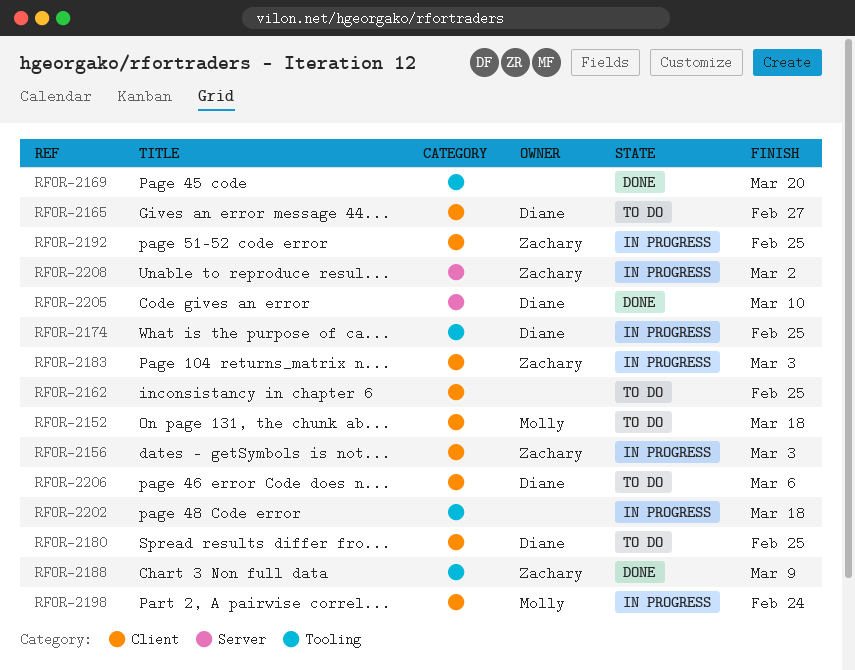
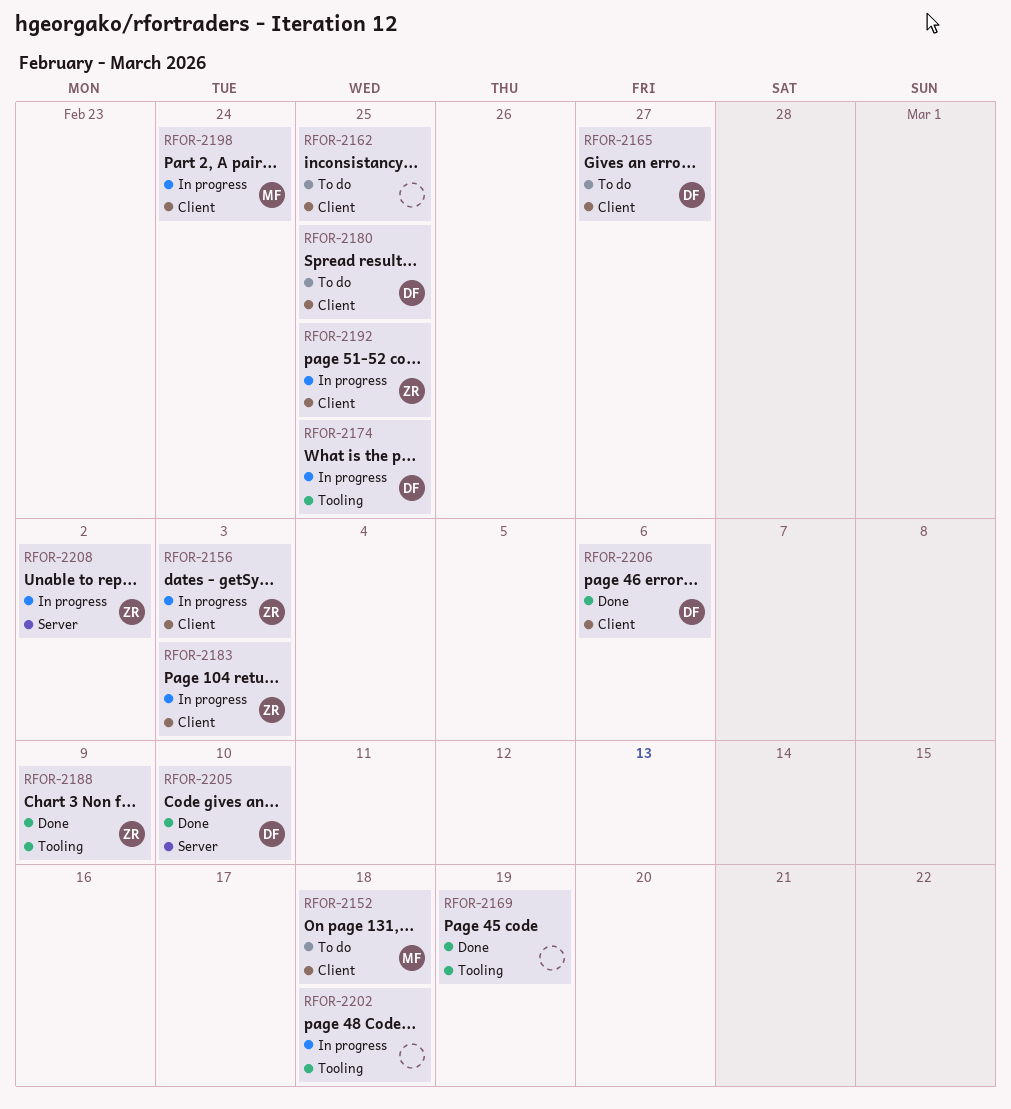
RFOR-2169, due: Mar 20 -> Mar 19
RFOR-2206, status: To do -> Done

